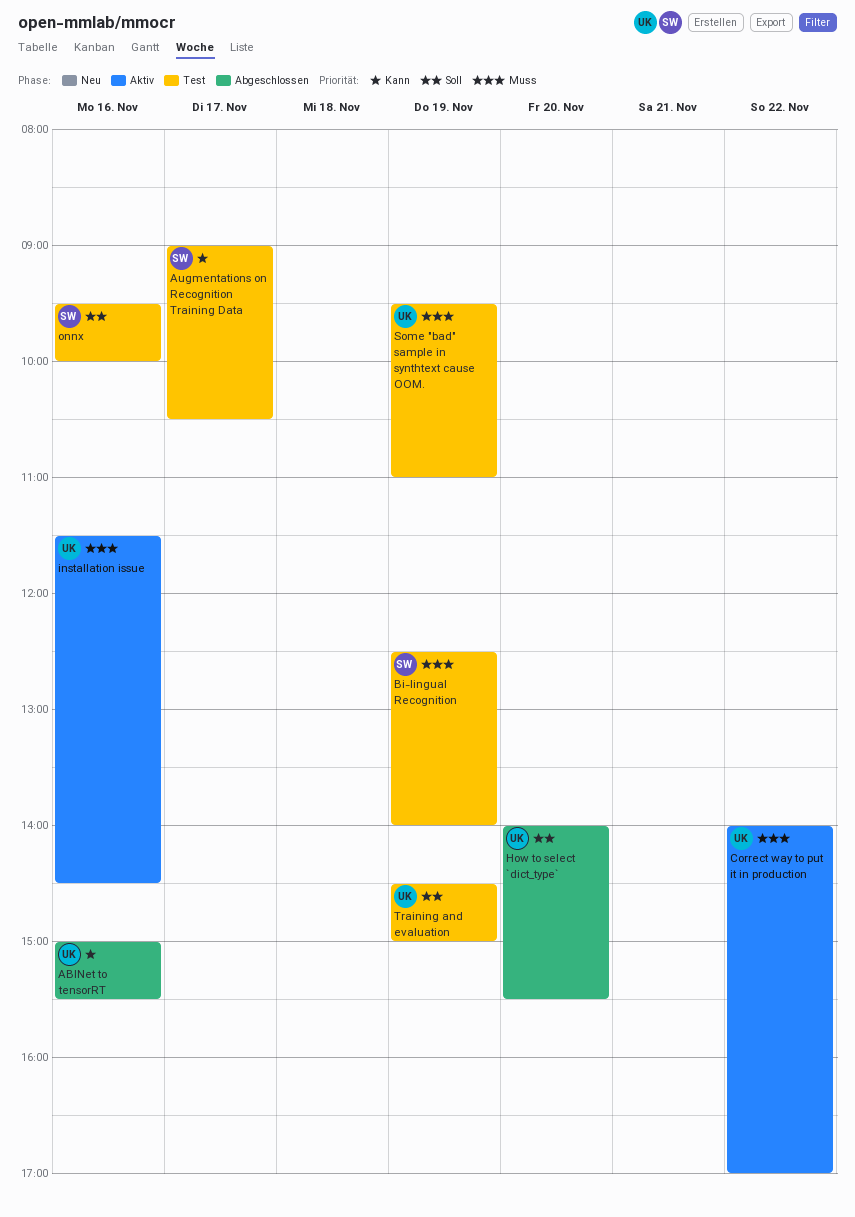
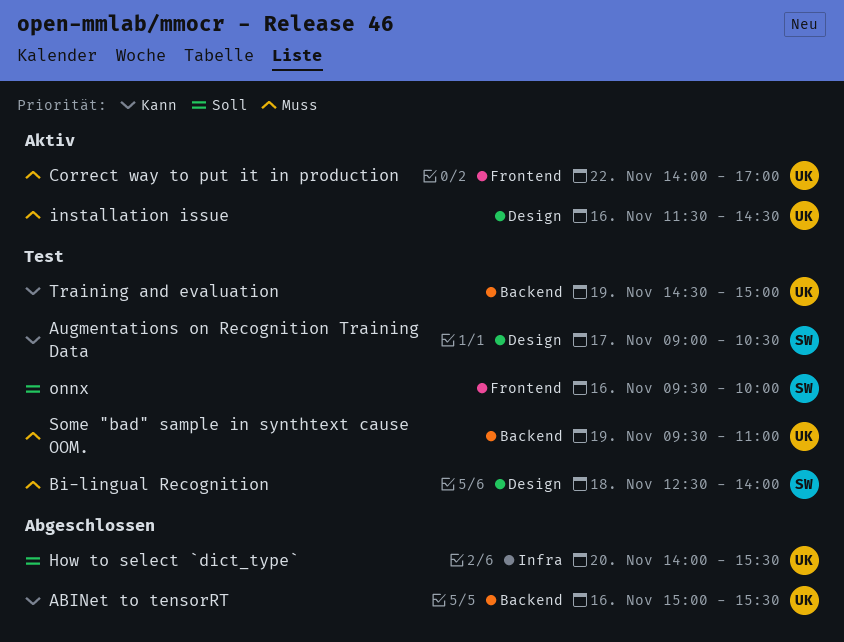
Bi-lingual Recognition, day: Nov 19 -> Nov 18
Training and evaluation, priority: Soll -> Kann

